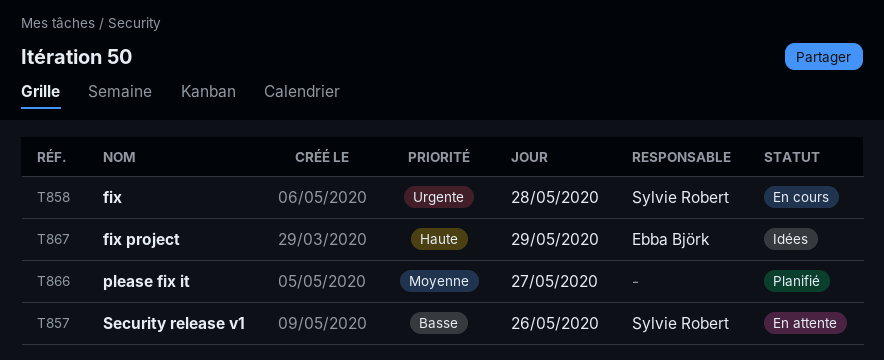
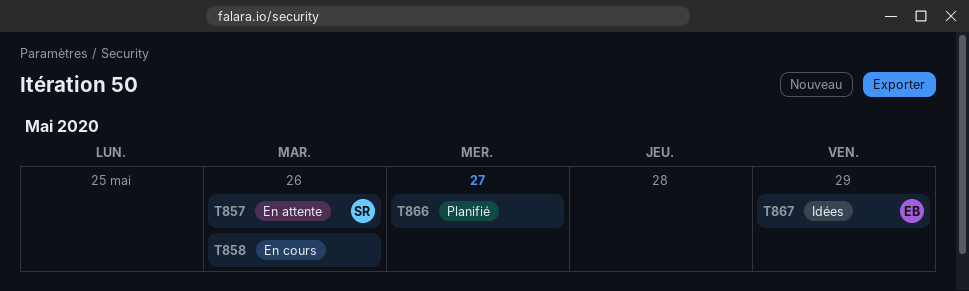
T858, owner: Sylvie Robert -> none
T858, day: May 28 -> May 26

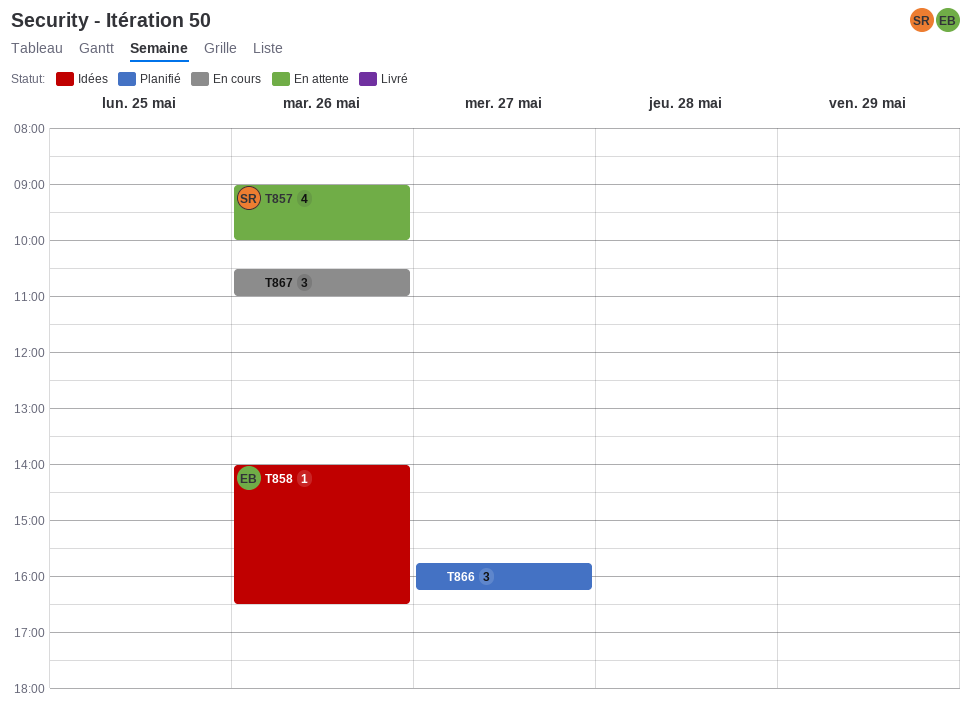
T858, status: En cours -> Idées
T858, owner: none -> EB
T867, status: Idées -> En cours
T867, owner: EB -> none
T867, day: May 29 -> May 26

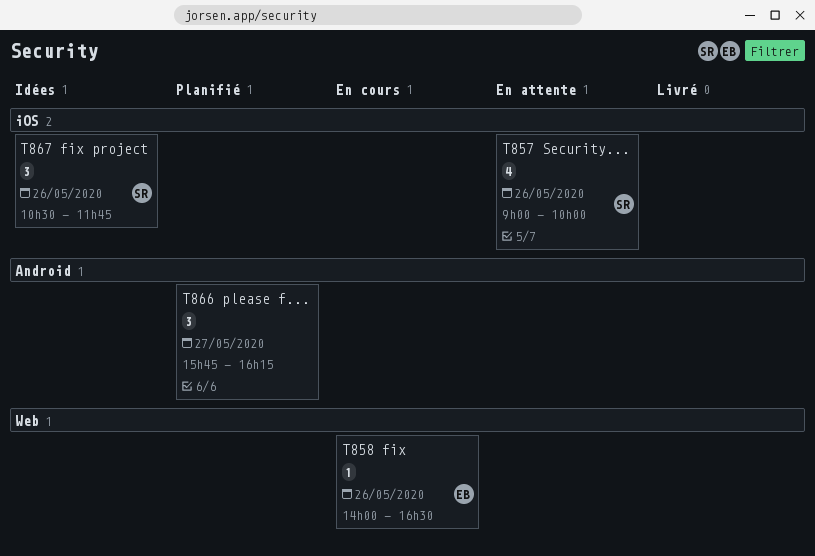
T858, status: Idées -> En cours
T867, status: En cours -> Idées
T867, owner: none -> SR
T867, ends: 11:00 -> 11:45

